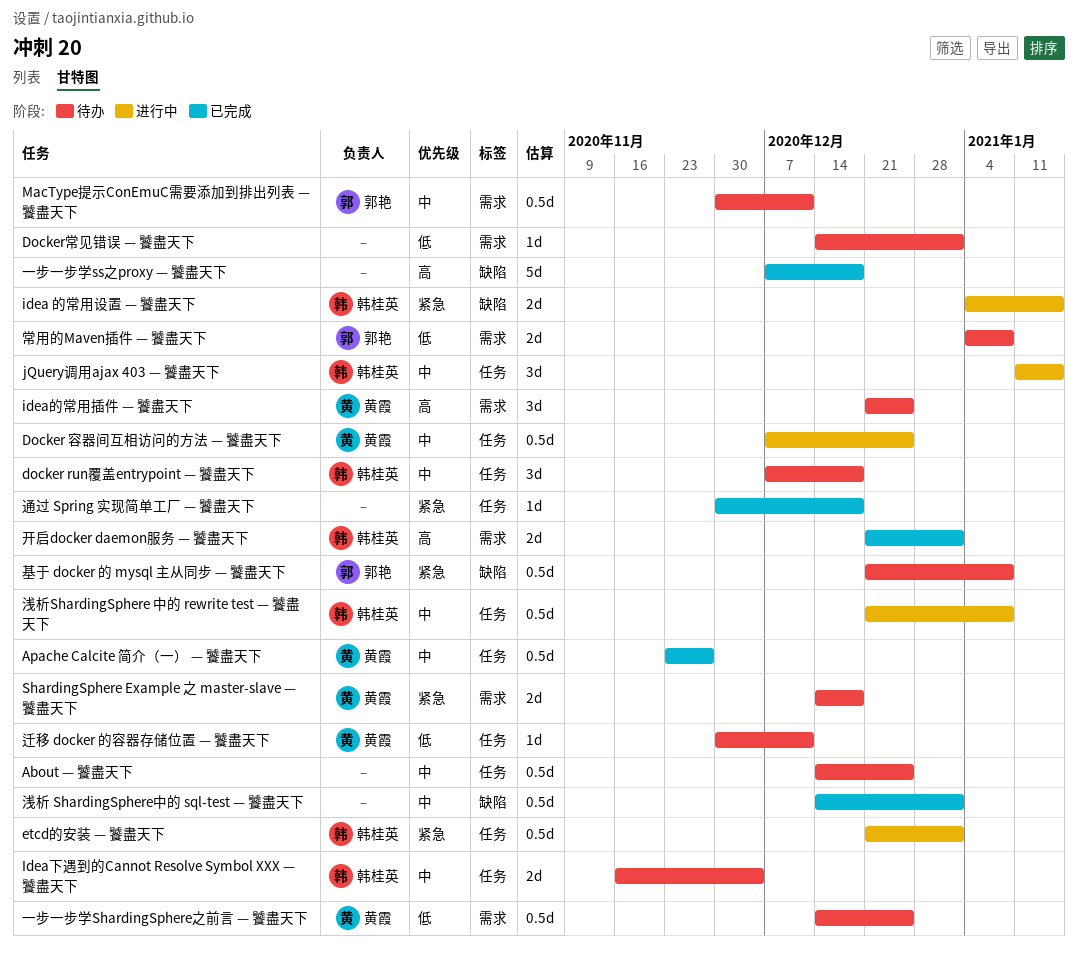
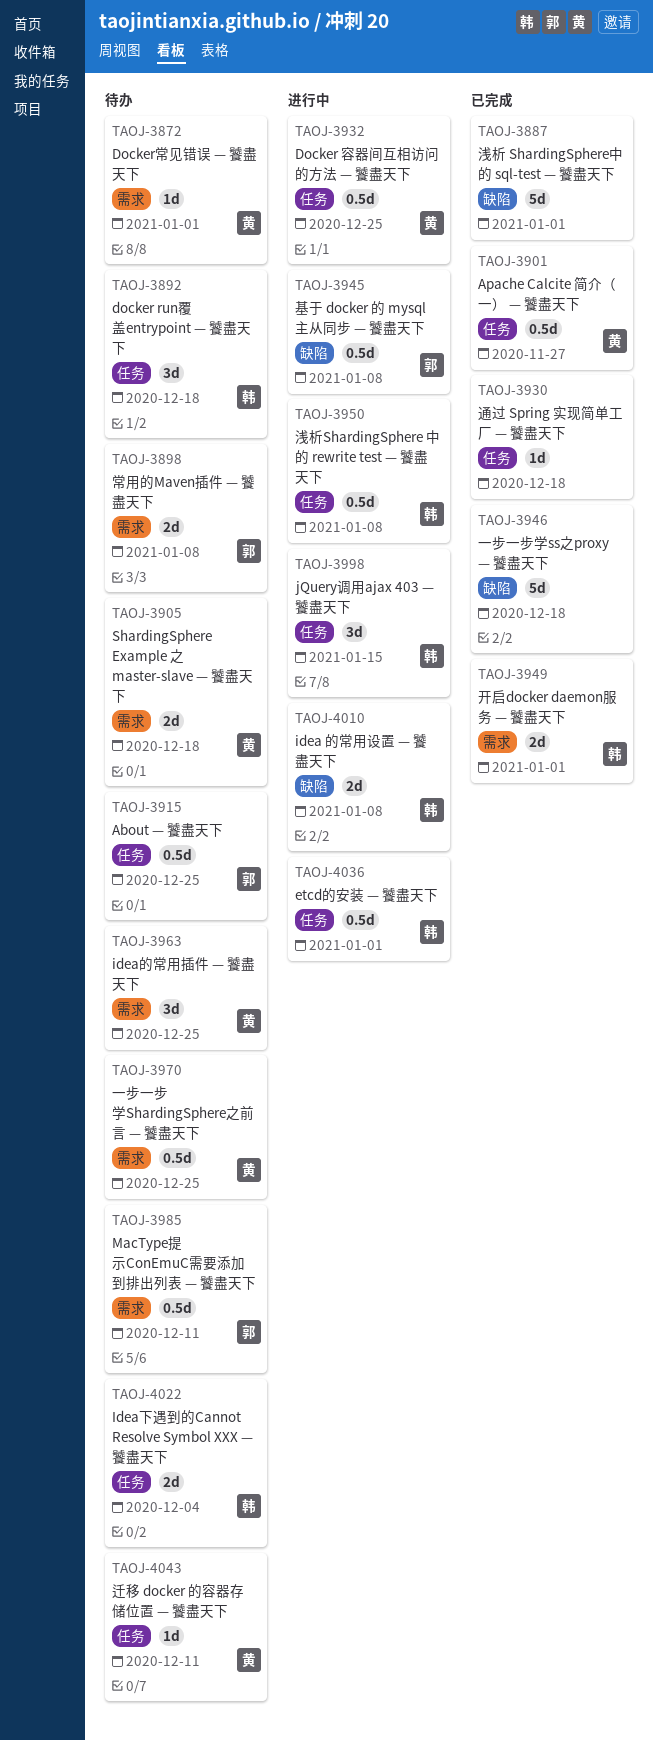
About — 饕盡天下, owner: none -> 郭艳
Docker常见错误 — 饕盡天下, owner: none -> 黄霞
idea 的常用设置 — 饕盡天下, due: Jan 15 -> Jan 8
基于 docker 的 mysql 主从同步 — 饕盡天下, status: 待办 -> 进行中
浅析 ShardingSphere中的 sql-test — 饕盡天下, estimate: 0.5d -> 5d

